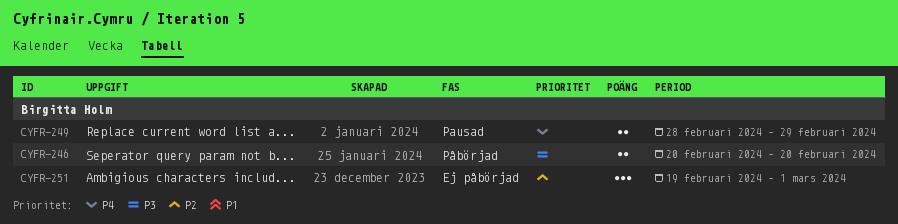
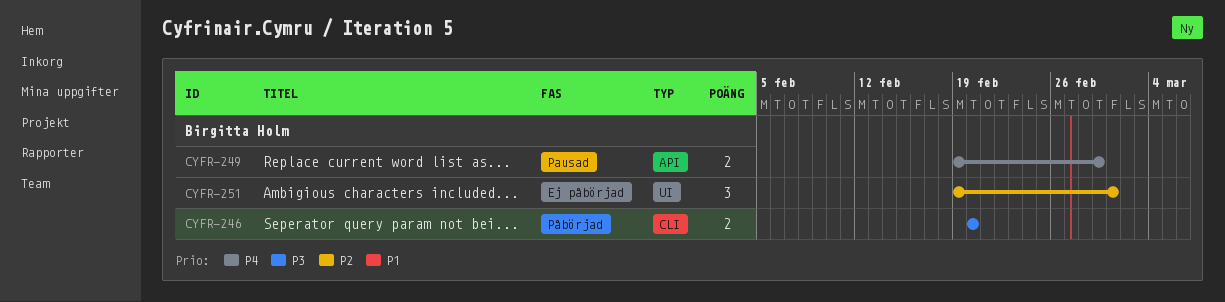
CYFR-249, start: Feb 28 -> Feb 19

